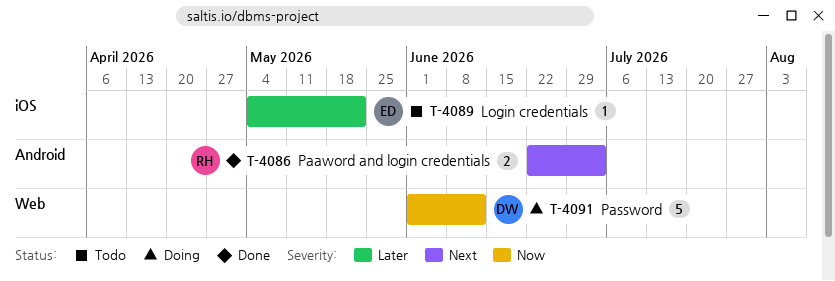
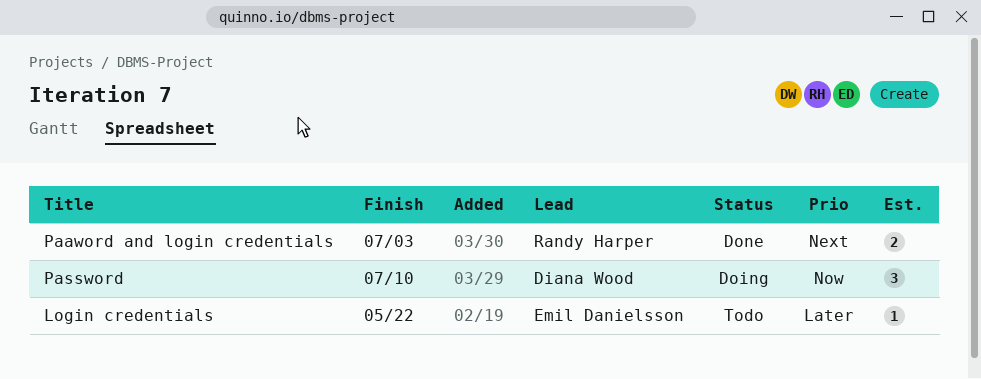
Password, estimate: 5 -> 3
Password, due: Jun 12 -> Jul 10

